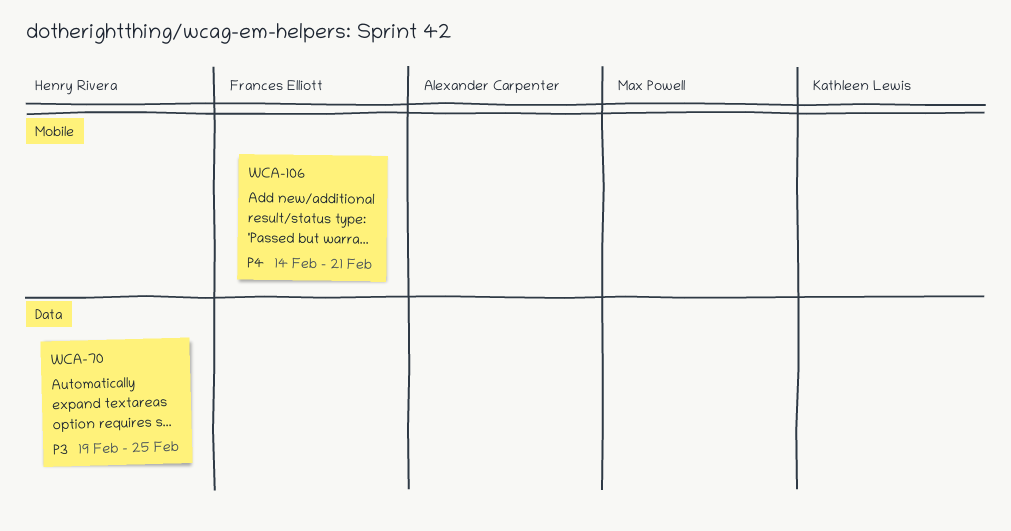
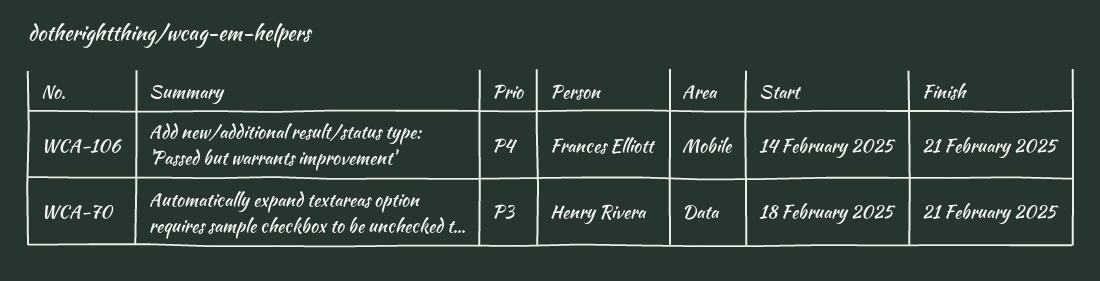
WCA-70, start: Feb 19 -> Feb 18
WCA-70, due: Feb 25 -> Feb 21

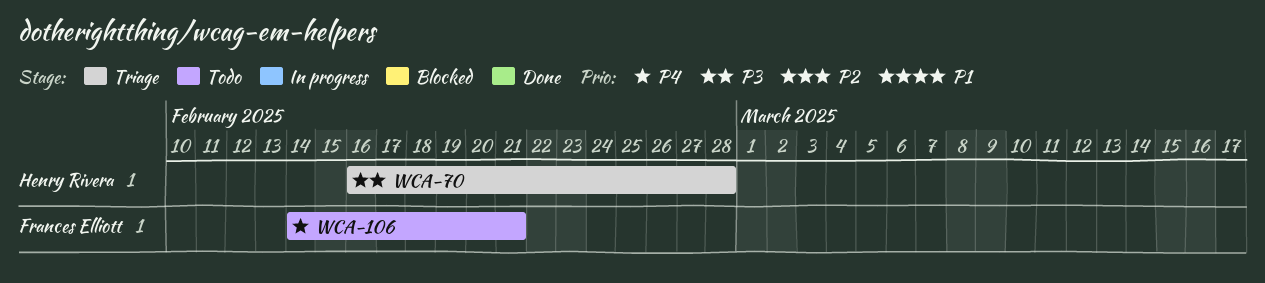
WCA-70, start: Feb 18 -> Feb 16
WCA-70, due: Feb 21 -> Feb 28

